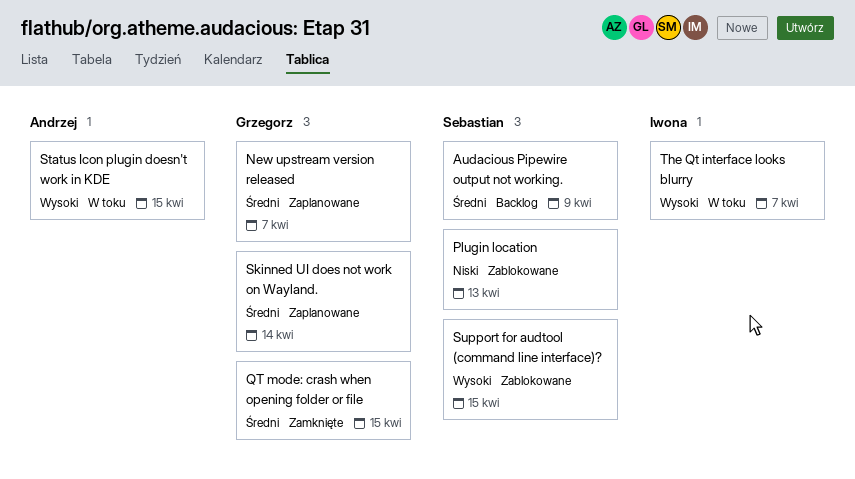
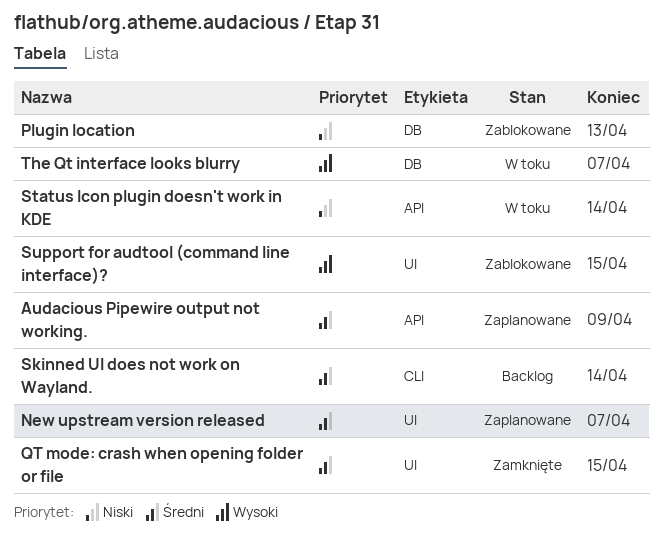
Audacious Pipewire output not working., status: Backlog -> Zaplanowane
Skinned UI does not work on Wayland., status: Zaplanowane -> Backlog
Status Icon plugin doesn't work in KDE, priority: Wysoki -> Niski
Status Icon plugin doesn't work in KDE, due: Apr 15 -> Apr 14

